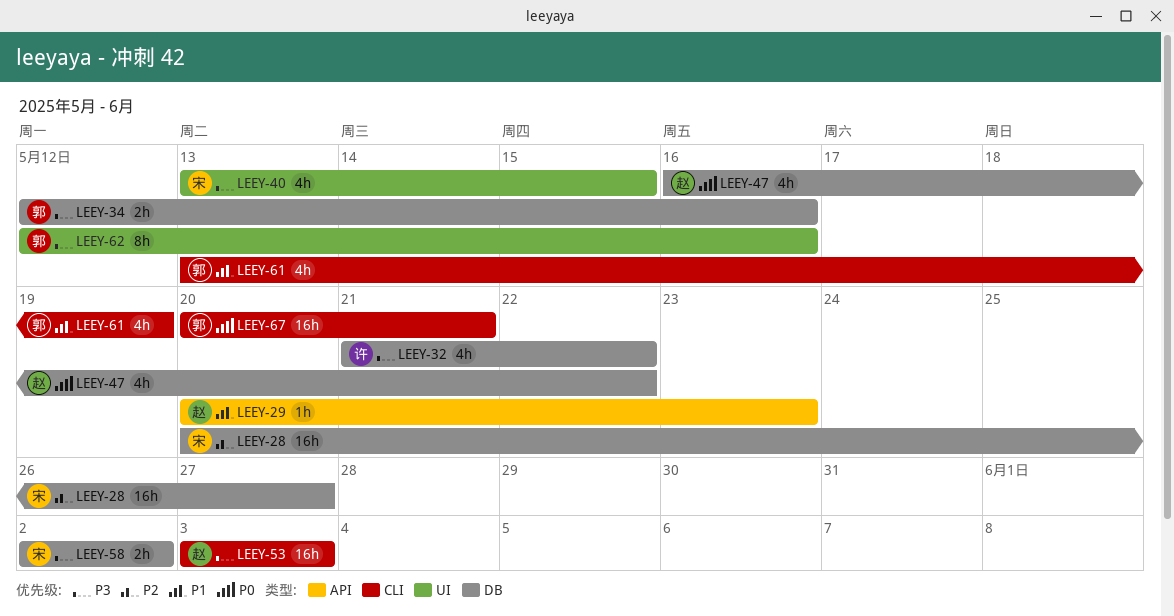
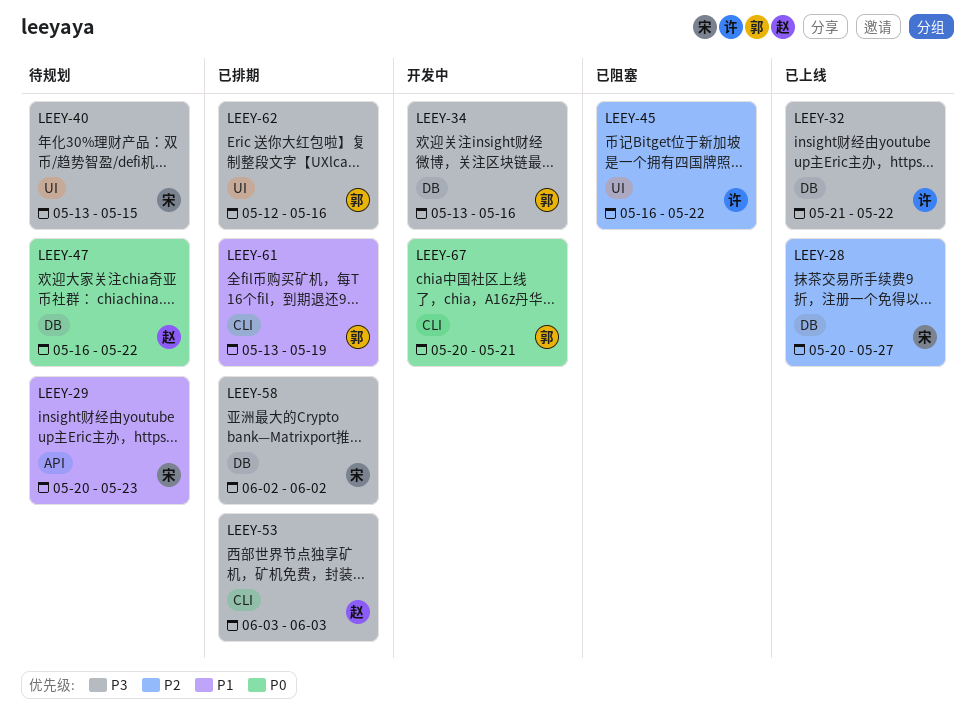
LEEY-29, owner: 赵 -> 宋
LEEY-34, start: May 12 -> May 13
LEEY-45: none -> present

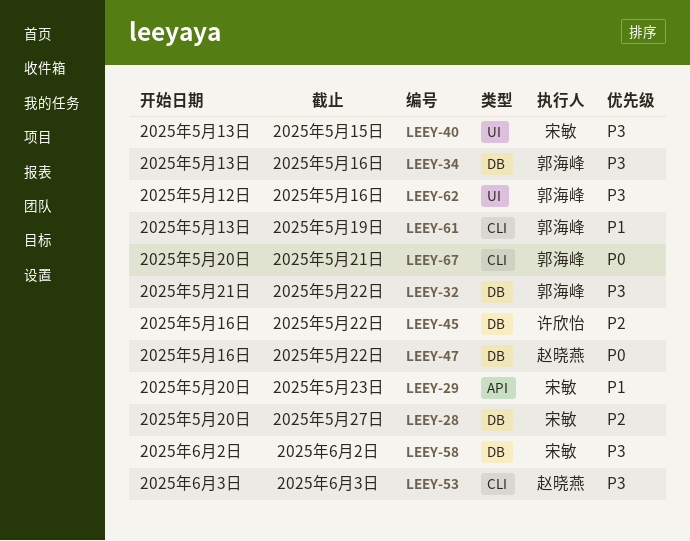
LEEY-32, owner: 许欣怡 -> 郭海峰
LEEY-45, label: UI -> DB

